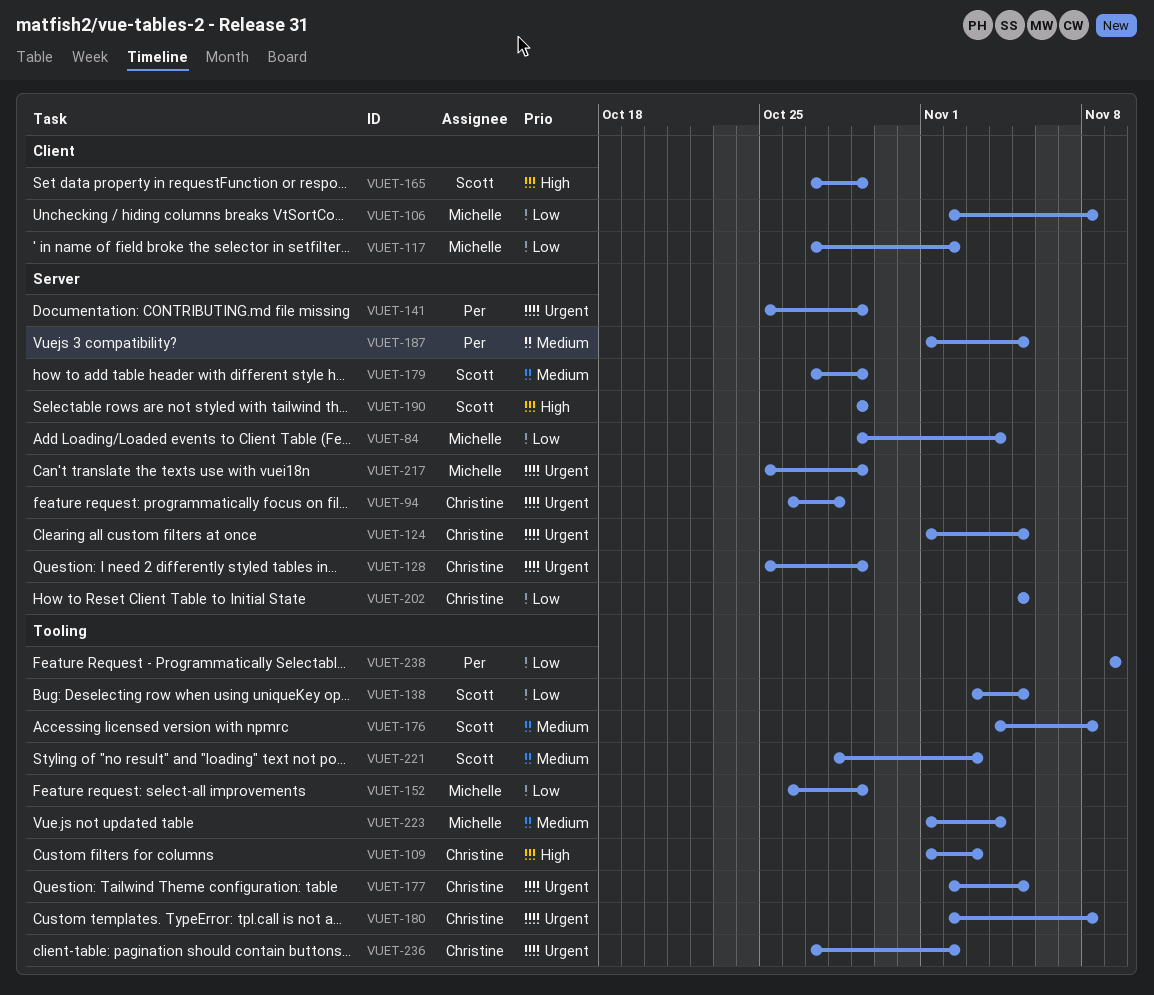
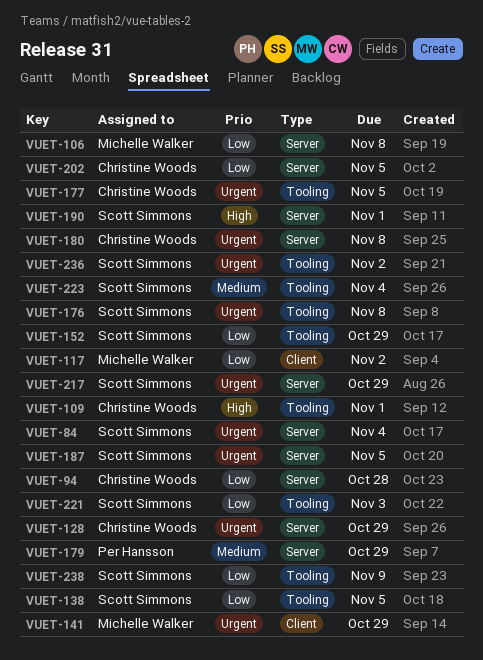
VUET-84, owner: Michelle Walker -> Scott Simmons
VUET-84, priority: Low -> Urgent
VUET-94, priority: Urgent -> Low
VUET-106, label: Client -> Server
VUET-109, due: Nov 3 -> Nov 1
VUET-124: present -> none
VUET-141, owner: Per Hansson -> Michelle Walker
VUET-141, label: Server -> Client
VUET-152, owner: Michelle Walker -> Scott Simmons
VUET-165: present -> none
VUET-176, priority: Medium -> Urgent
VUET-179, owner: Scott Simmons -> Per Hansson
VUET-180, label: Tooling -> Server
VUET-187, owner: Per Hansson -> Scott Simmons
VUET-187, priority: Medium -> Urgent
VUET-190, due: Oct 29 -> Nov 1
VUET-217, owner: Michelle Walker -> Scott Simmons
VUET-221, priority: Medium -> Low
VUET-223, owner: Michelle Walker -> Scott Simmons
VUET-236, owner: Christine Woods -> Scott Simmons
VUET-238, owner: Per Hansson -> Scott Simmons

